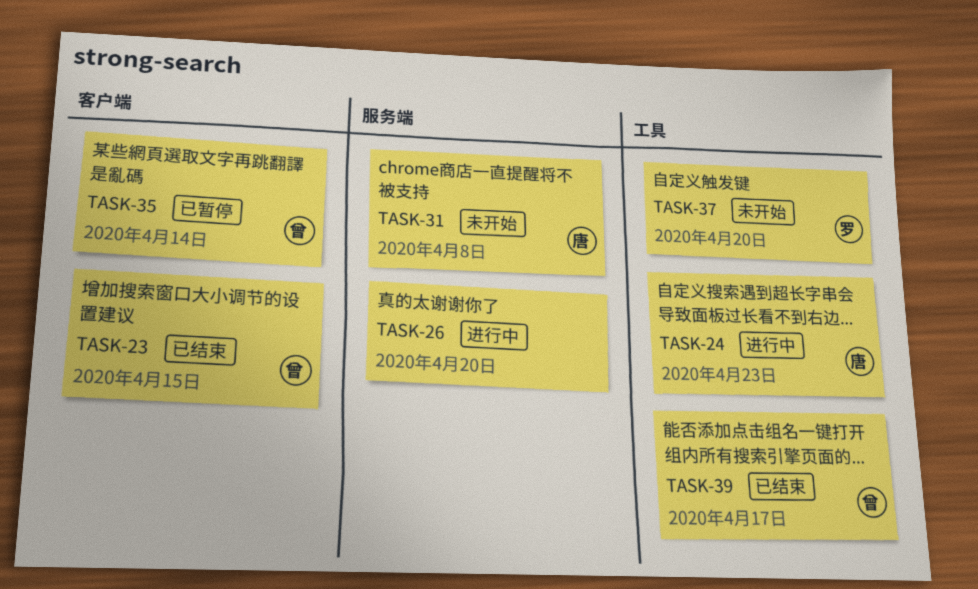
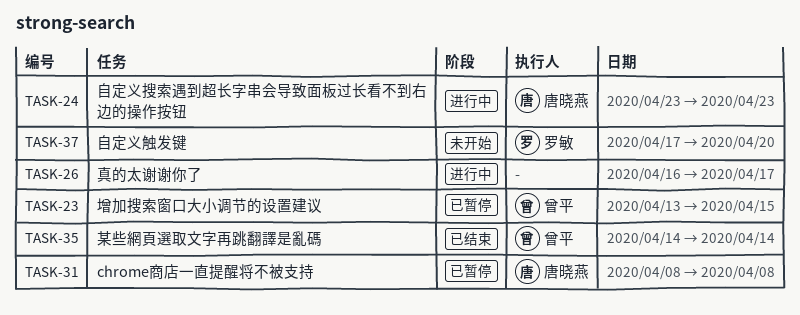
TASK-23, status: 已结束 -> 已暂停
TASK-26, due: Apr 20 -> Apr 17
TASK-31, status: 未开始 -> 已暂停
TASK-35, status: 已暂停 -> 已结束
TASK-39: present -> none

